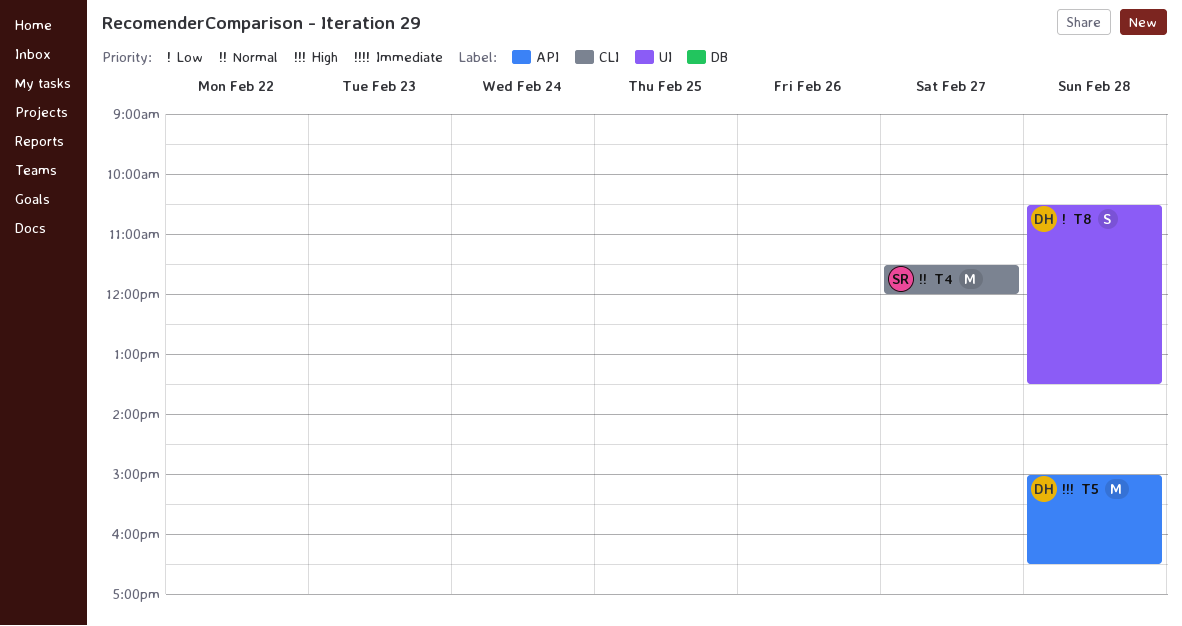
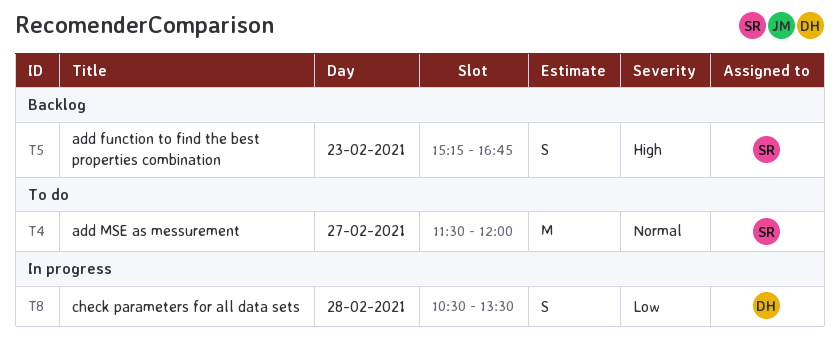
T5, owner: DH -> SR
T5, estimate: M -> S
T5, day: Feb 28 -> Feb 23
T5, begins: 15:00 -> 15:15
T5, ends: 16:30 -> 16:45

